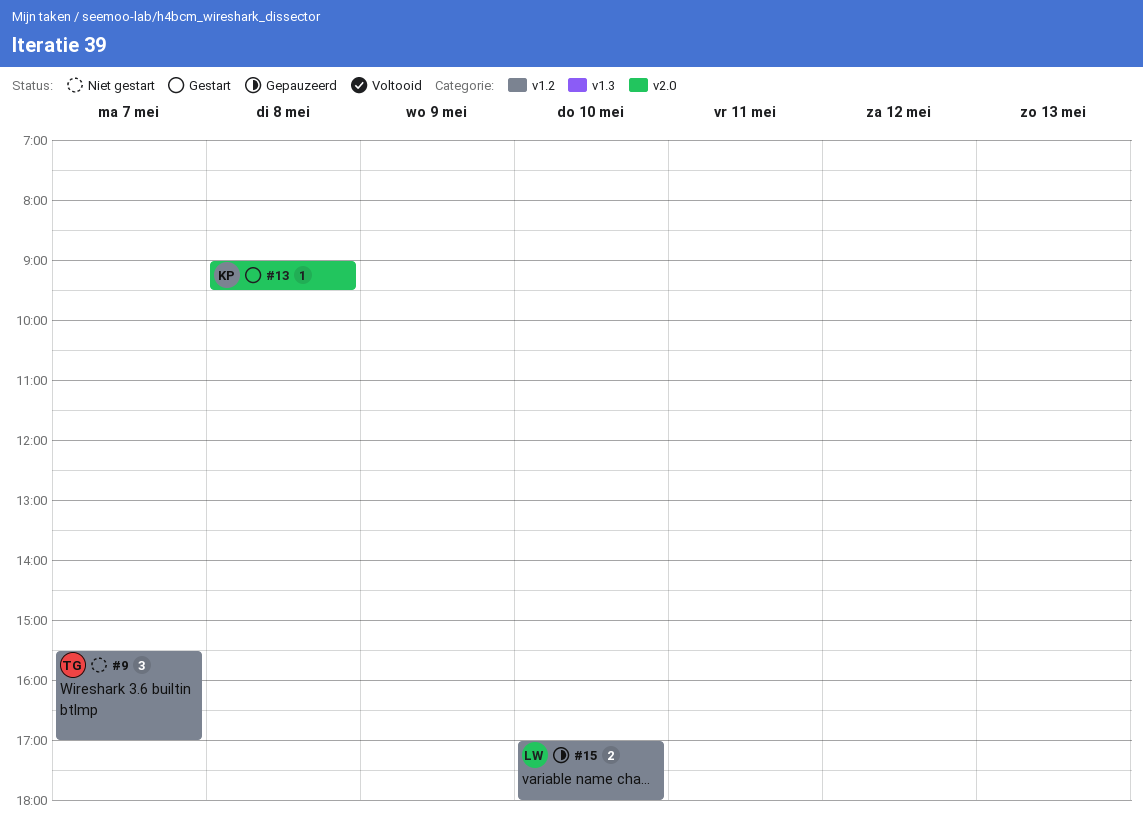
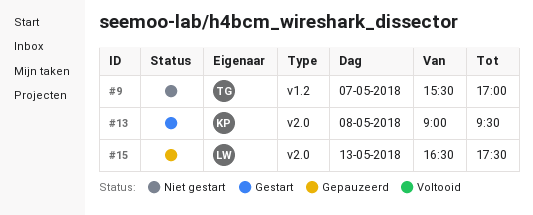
#15, label: v1.2 -> v2.0
#15, day: May 10 -> May 13
#15, begins: 17:00 -> 16:30
#15, ends: 18:00 -> 17:30

